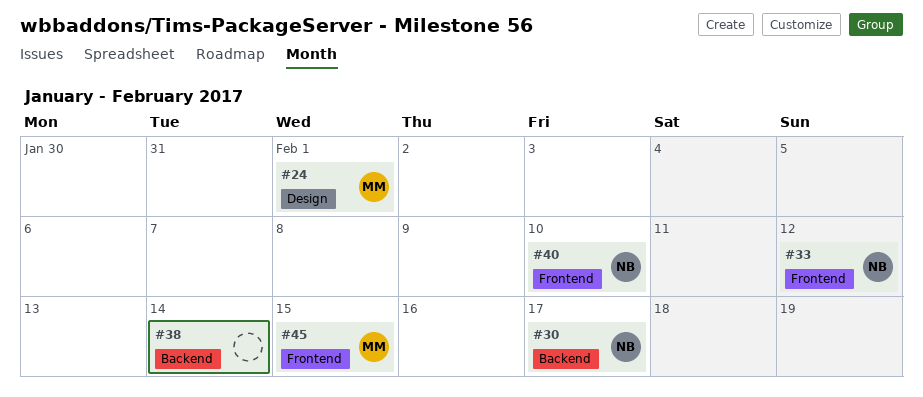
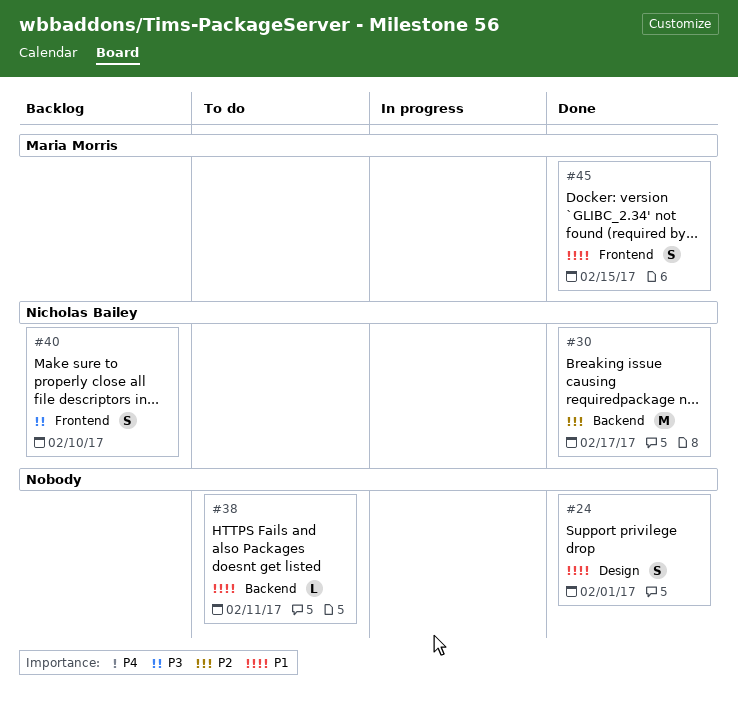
#24, owner: Maria Morris -> none
#33: present -> none
#38, due: Feb 14 -> Feb 11

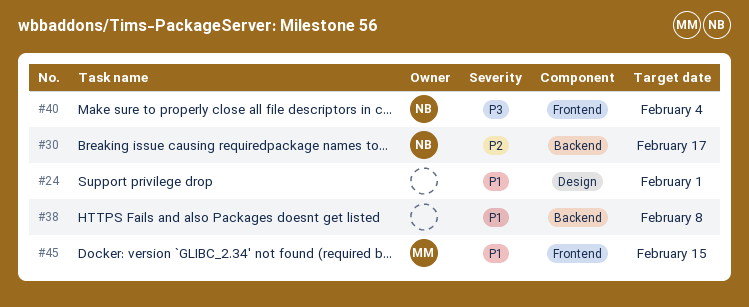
#38, due: Feb 11 -> Feb 8
#40, due: Feb 10 -> Feb 4

